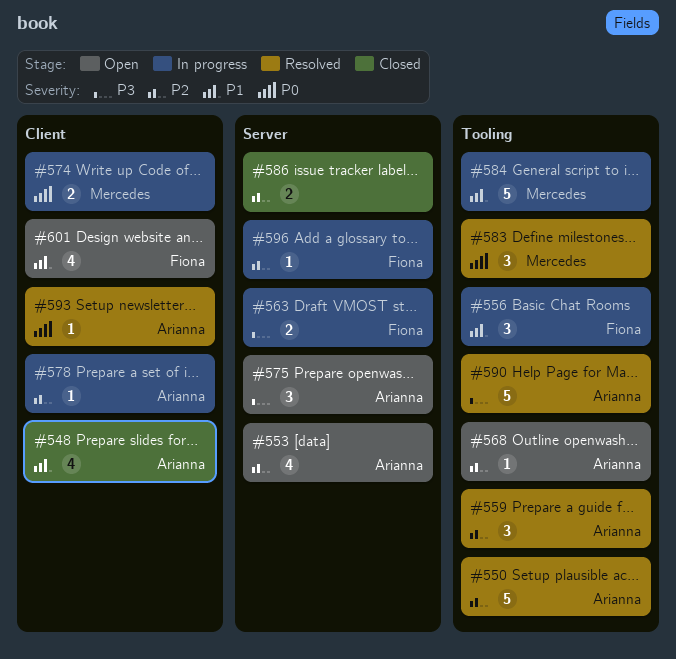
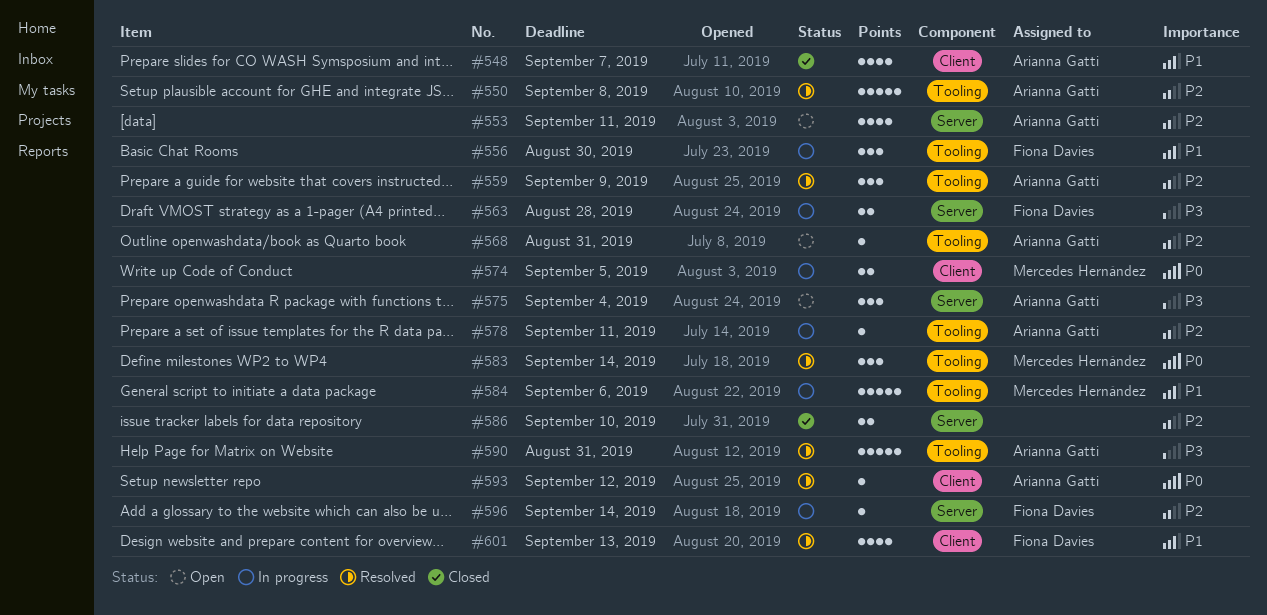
#578, label: Client -> Tooling
#601, status: Open -> Resolved

